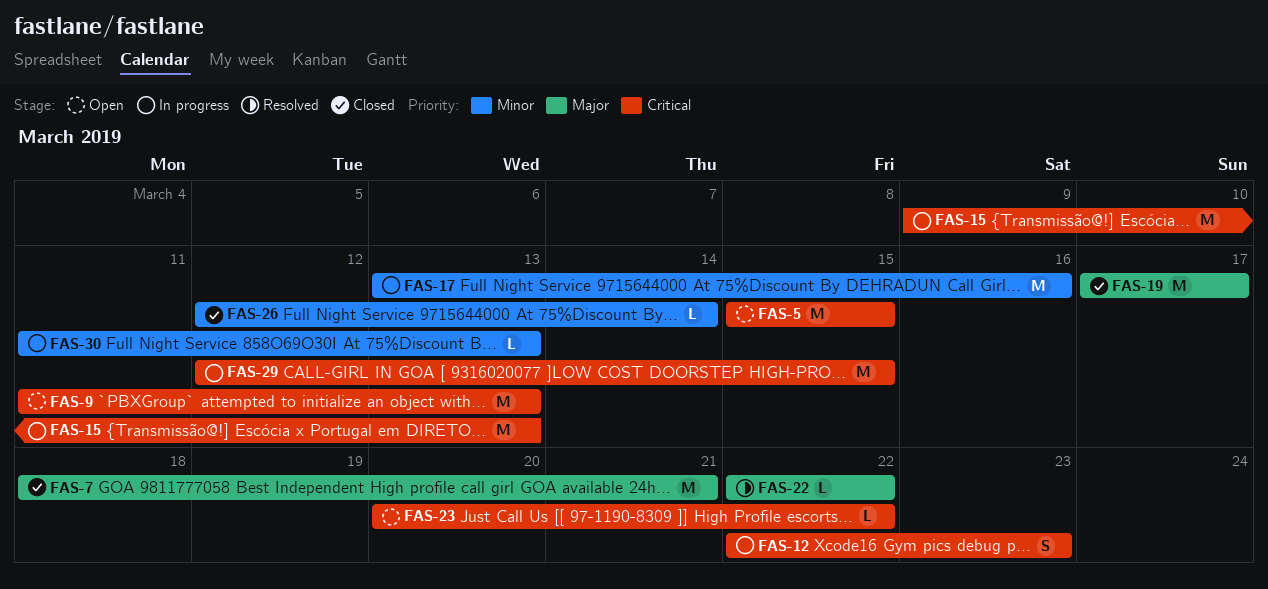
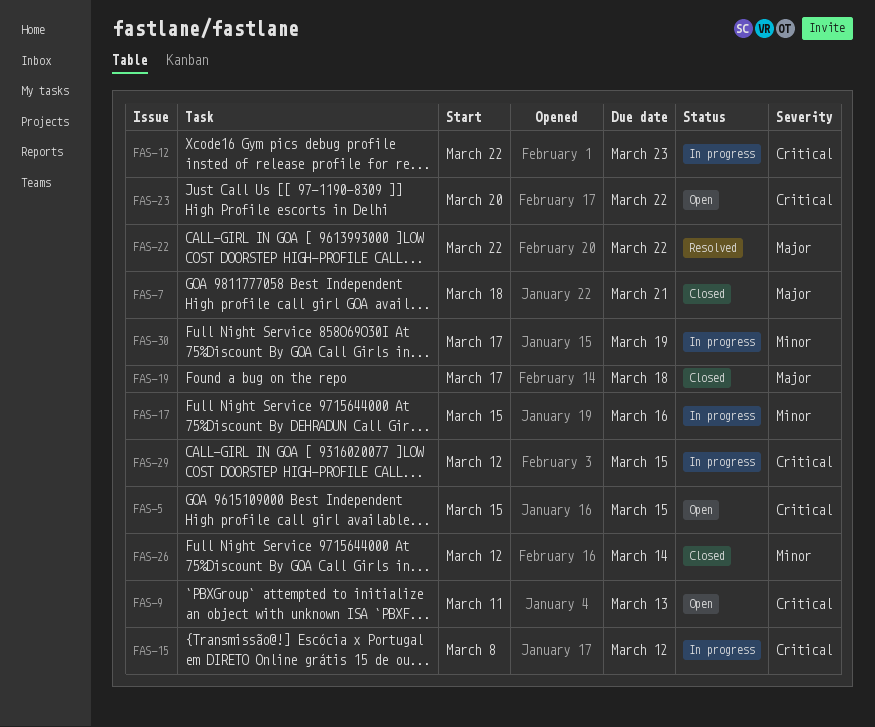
FAS-15, start: Mar 9 -> Mar 8
FAS-15, due: Mar 13 -> Mar 12
FAS-17, start: Mar 13 -> Mar 15
FAS-19, due: Mar 17 -> Mar 18
FAS-30, start: Mar 11 -> Mar 17
FAS-30, due: Mar 13 -> Mar 19

